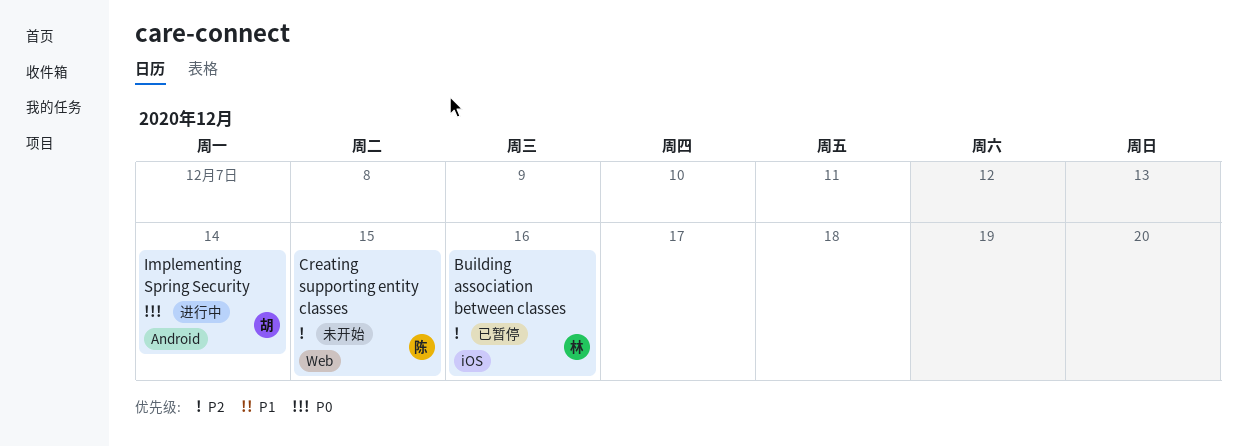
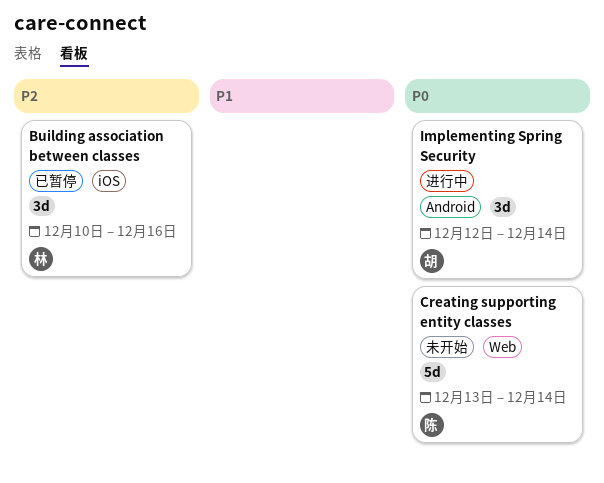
Creating supporting entity classes, priority: P2 -> P0
Creating supporting entity classes, due: Dec 15 -> Dec 14

